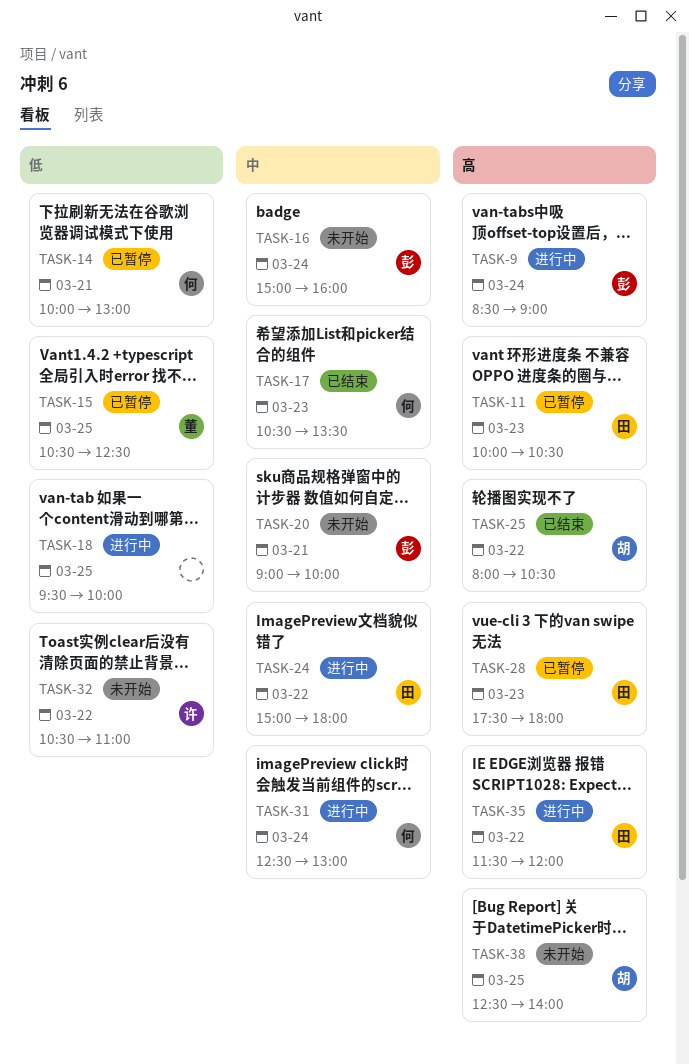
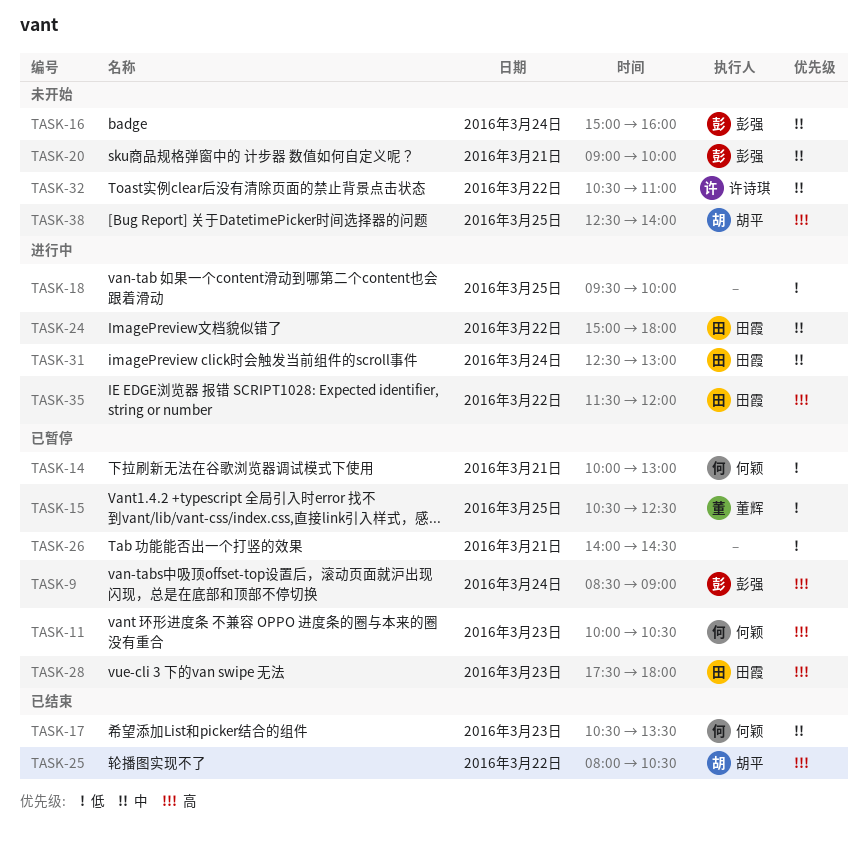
TASK-9, status: 进行中 -> 已暂停
TASK-11, owner: 田霞 -> 何颖
TASK-26: none -> present
TASK-31, owner: 何颖 -> 田霞
TASK-32, priority: 低 -> 中

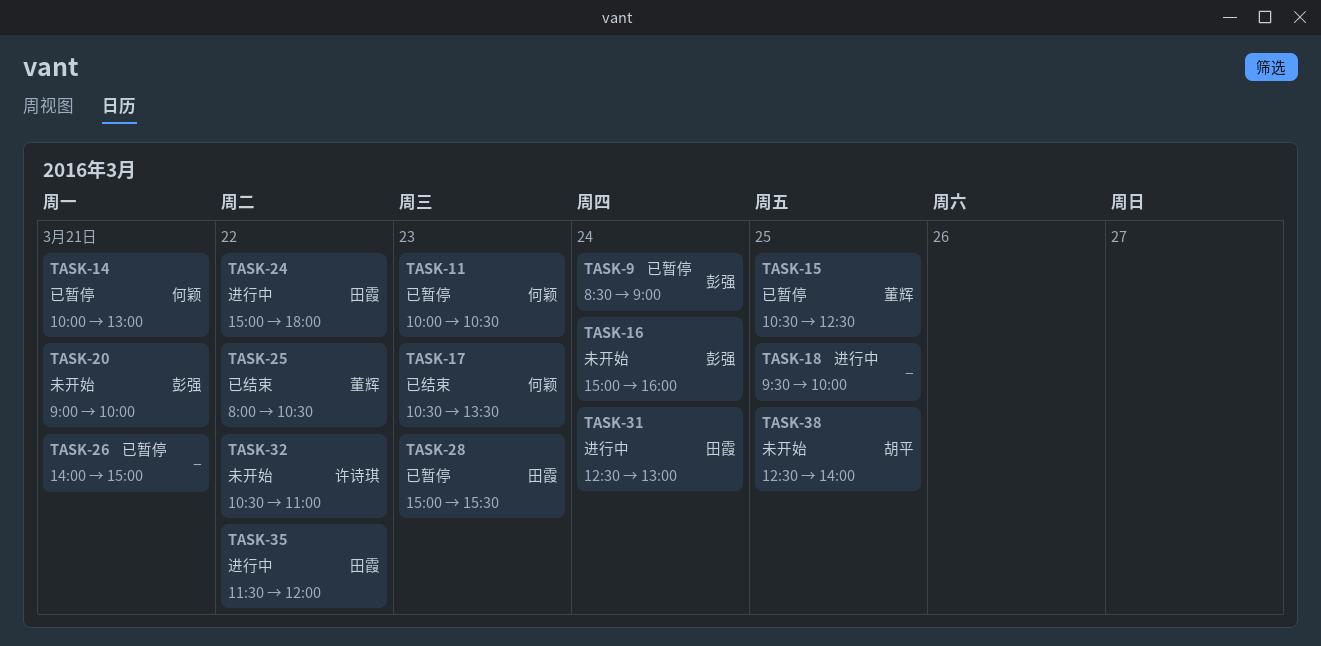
TASK-25, owner: 胡平 -> 董辉
TASK-26, ends: 14:30 -> 15:00
TASK-28, begins: 17:30 -> 15:00
TASK-28, ends: 18:00 -> 15:30

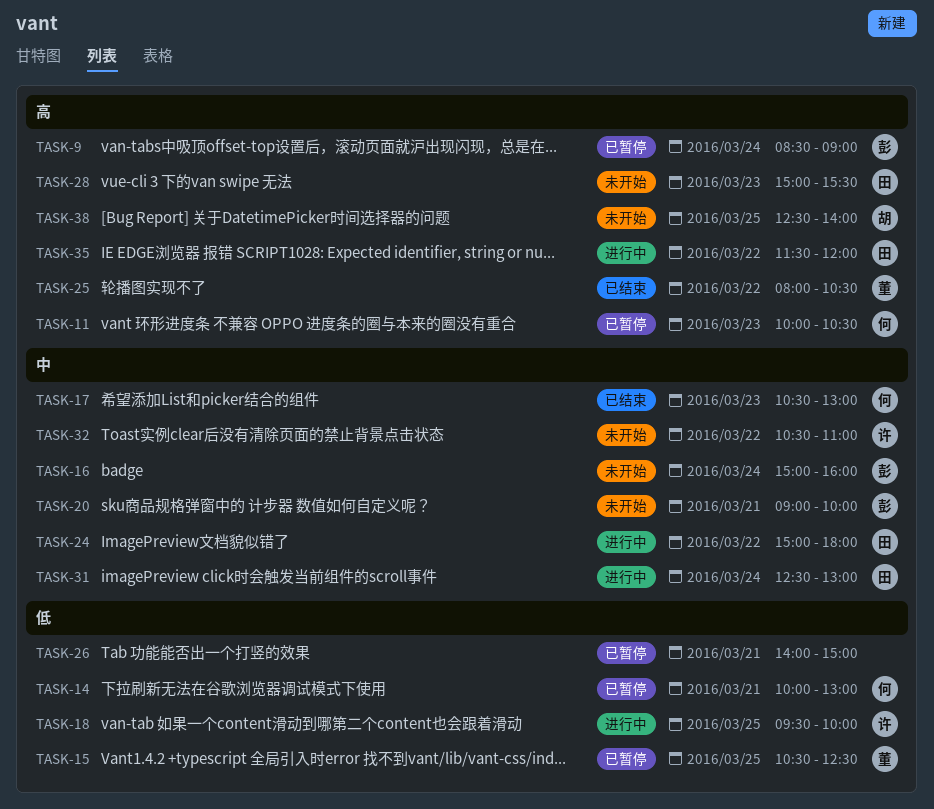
TASK-17, ends: 13:30 -> 13:00
TASK-18, owner: none -> 许诗琪
TASK-28, status: 已暂停 -> 未开始

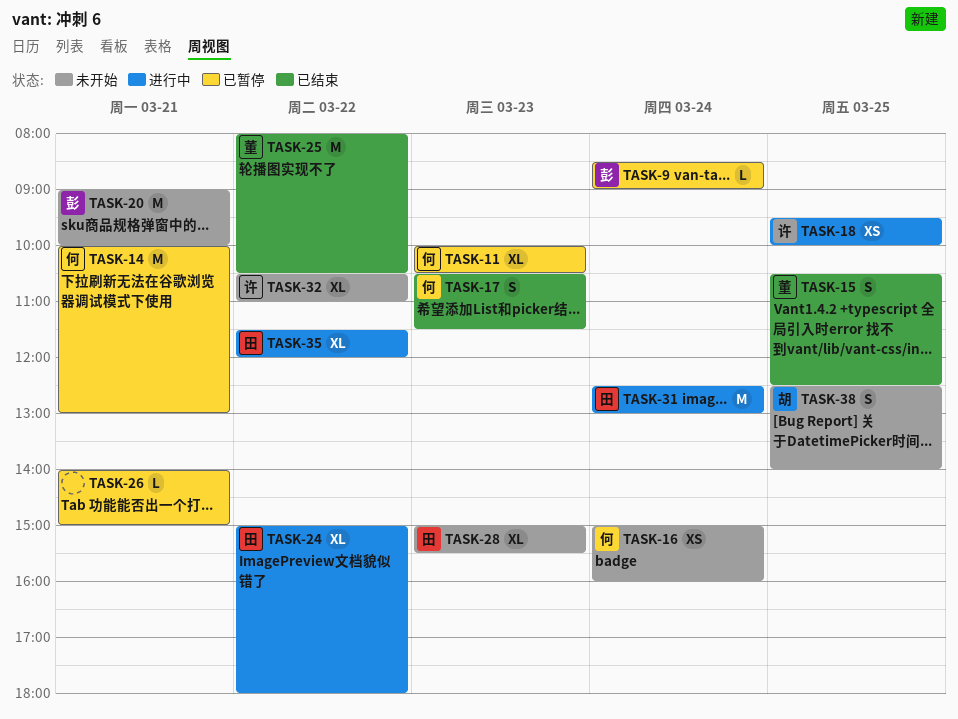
TASK-15, status: 已暂停 -> 已结束
TASK-16, owner: 彭 -> 何
TASK-17, ends: 13:00 -> 11:30

